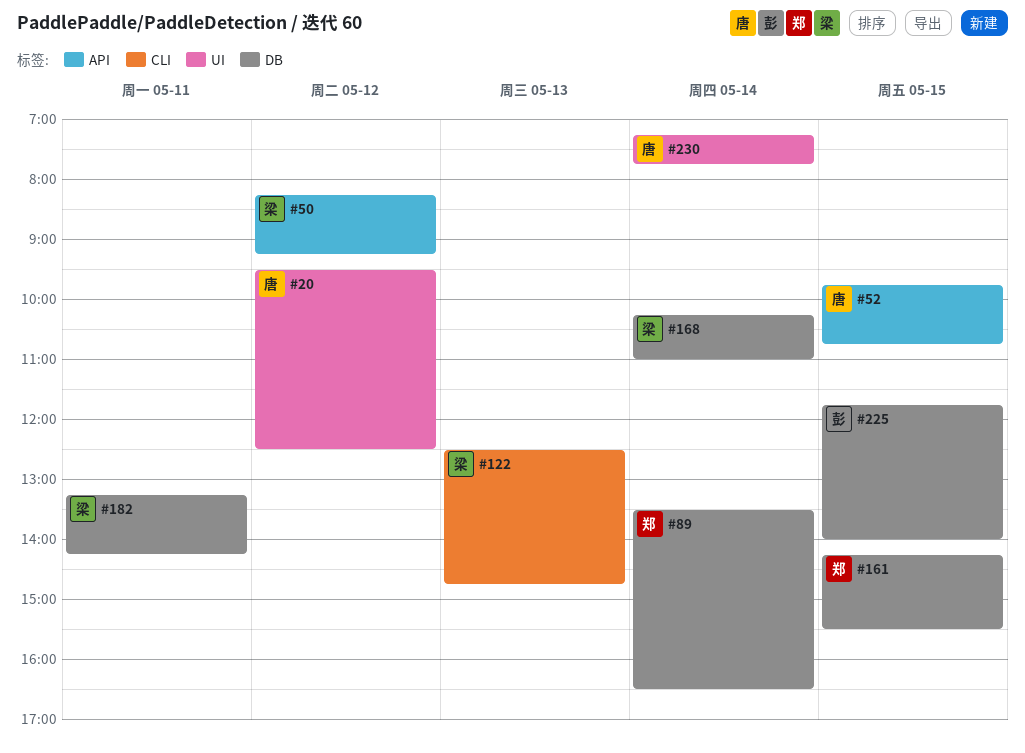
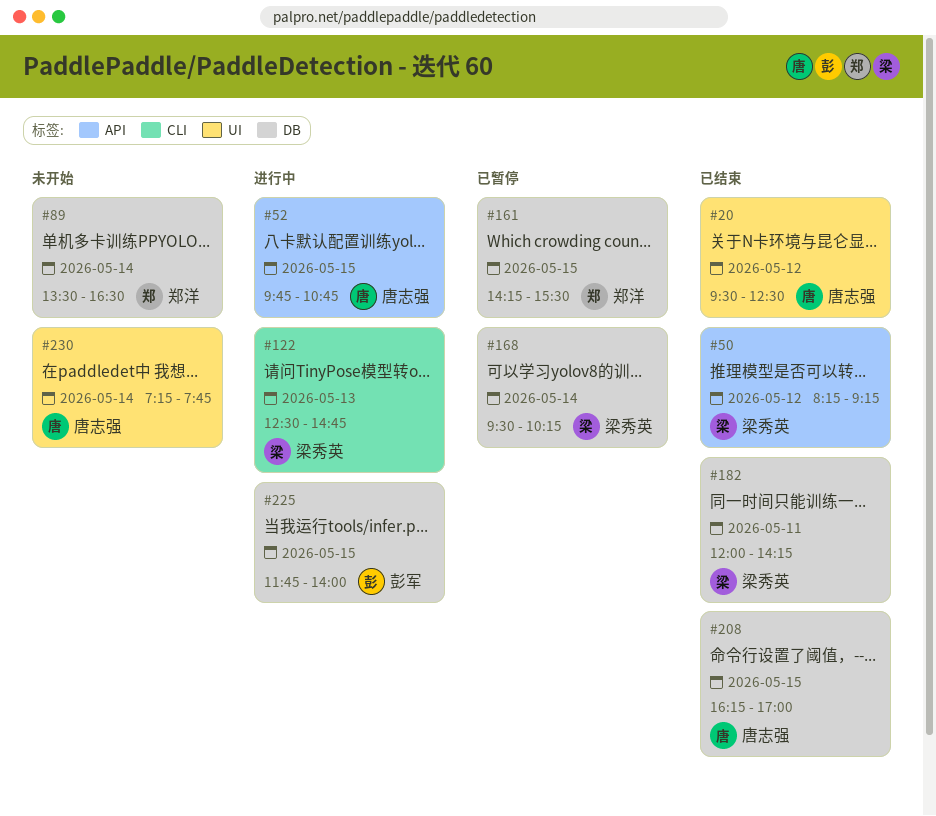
#168, begins: 10:15 -> 09:30
#168, ends: 11:00 -> 10:15
#182, begins: 13:15 -> 12:00
#208: none -> present

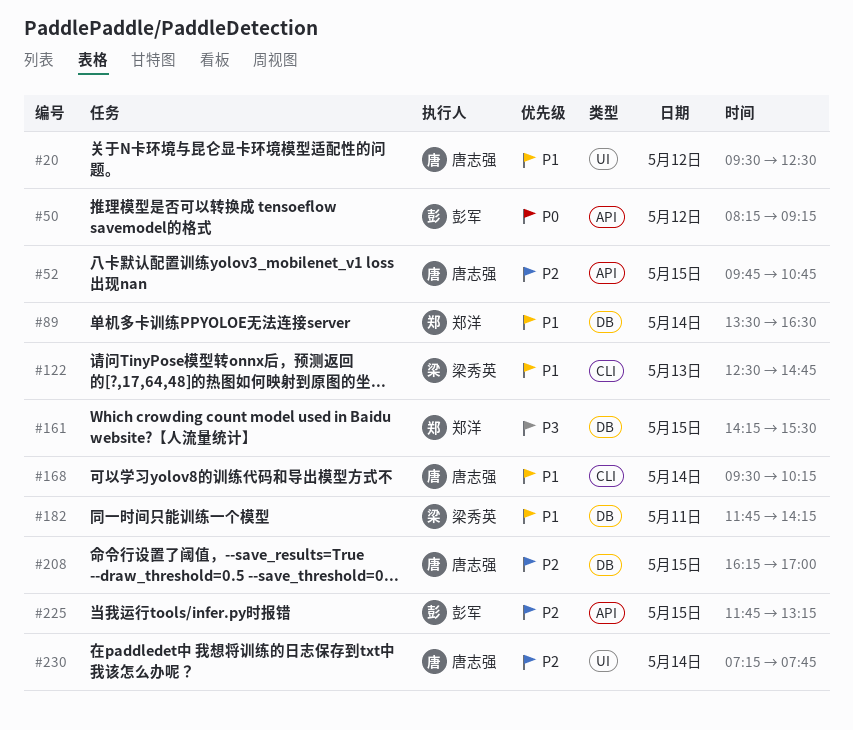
#50, owner: 梁秀英 -> 彭军
#168, owner: 梁秀英 -> 唐志强
#168, label: DB -> CLI
#182, begins: 12:00 -> 11:45
#225, label: DB -> API
#225, ends: 14:00 -> 13:15

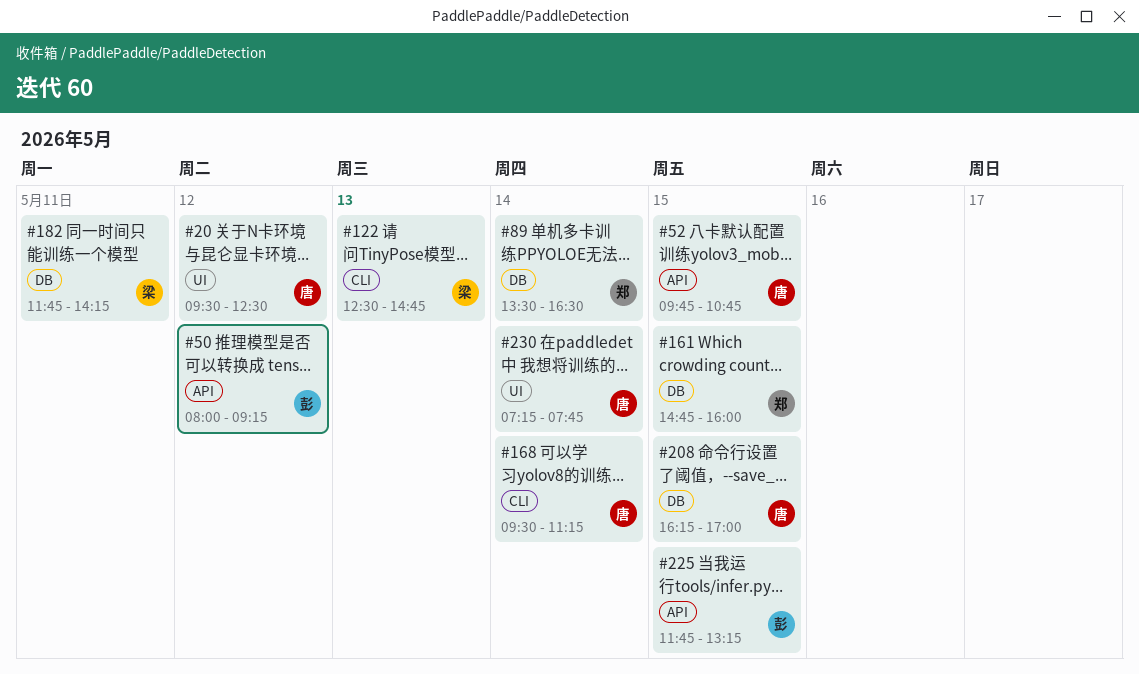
#50, begins: 08:15 -> 08:00
#161, begins: 14:15 -> 14:45
#161, ends: 15:30 -> 16:00
#168, ends: 10:15 -> 11:15

